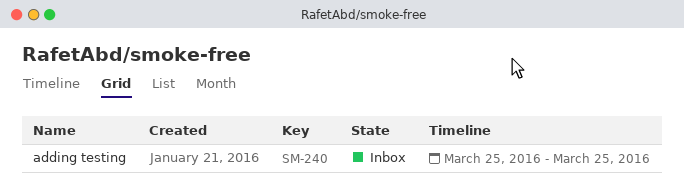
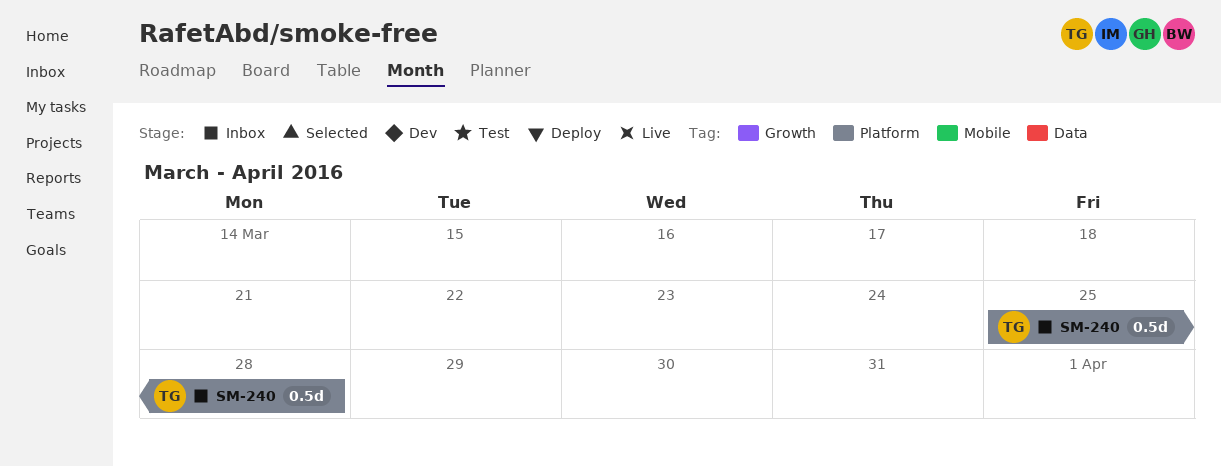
SM-240, due: Mar 25 -> Mar 28

